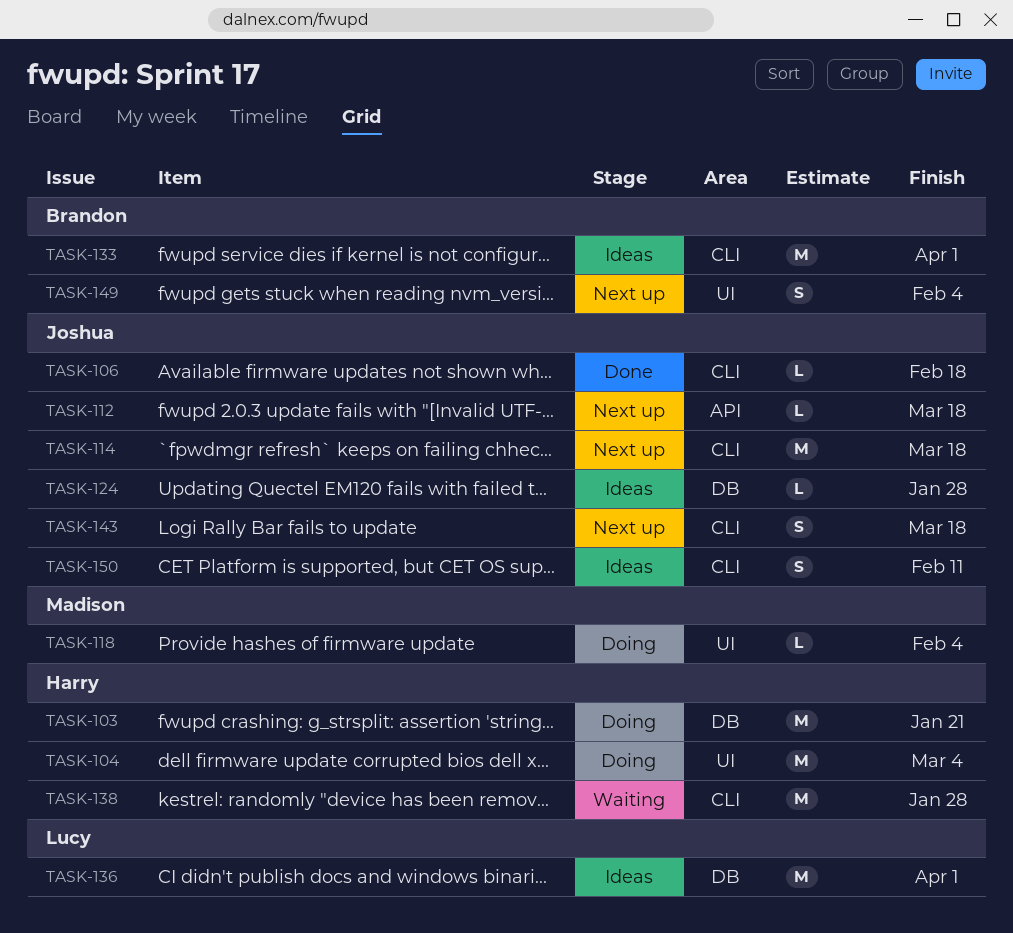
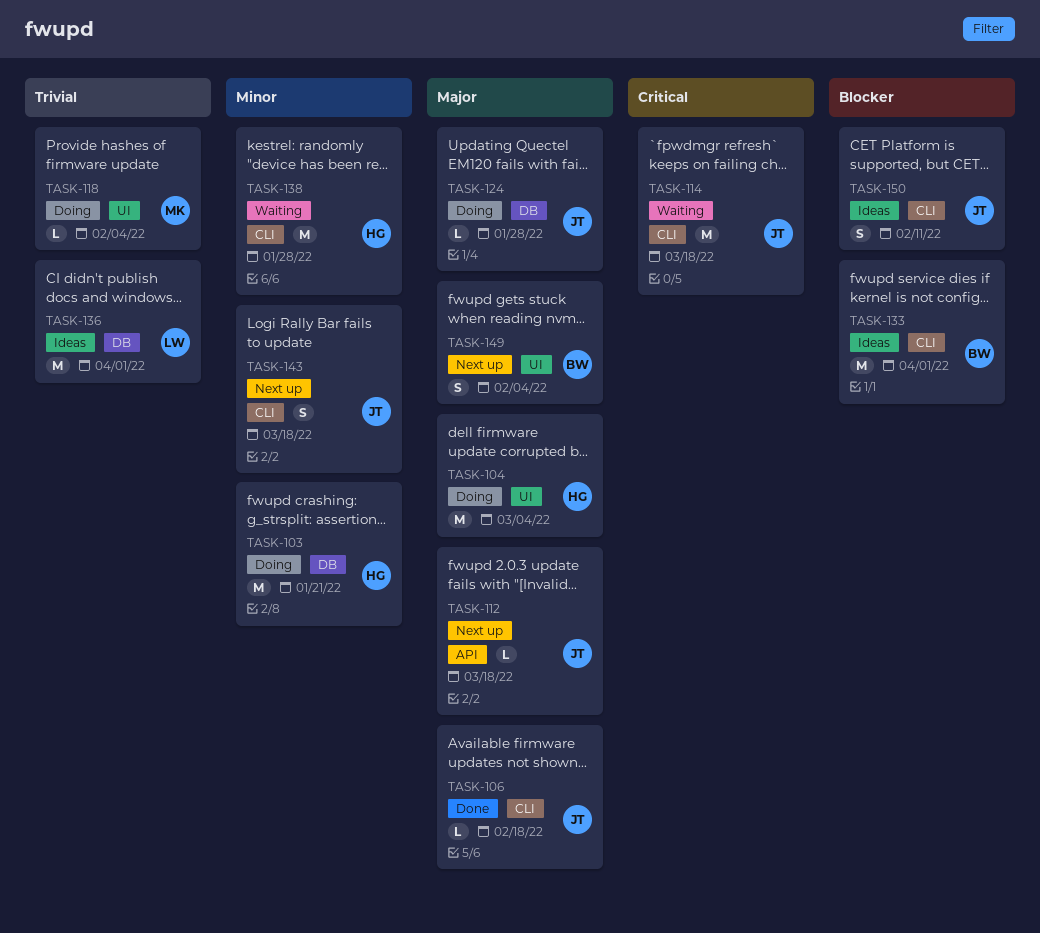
TASK-114, status: Next up -> Waiting
TASK-124, status: Ideas -> Doing

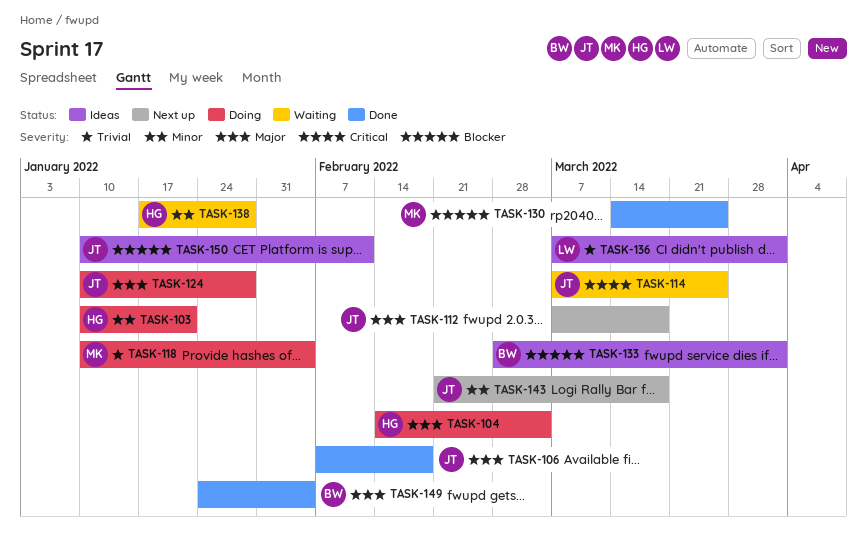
TASK-114, due: Mar 18 -> Mar 25
TASK-130: none -> present
TASK-149, status: Next up -> Done

